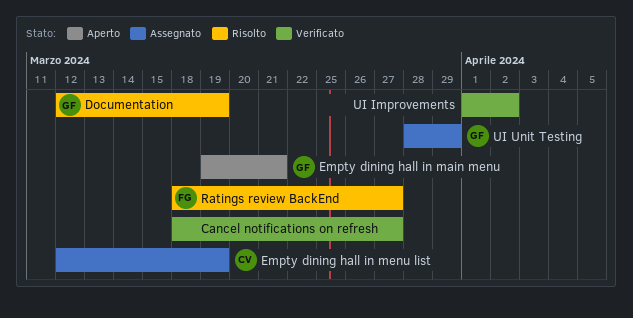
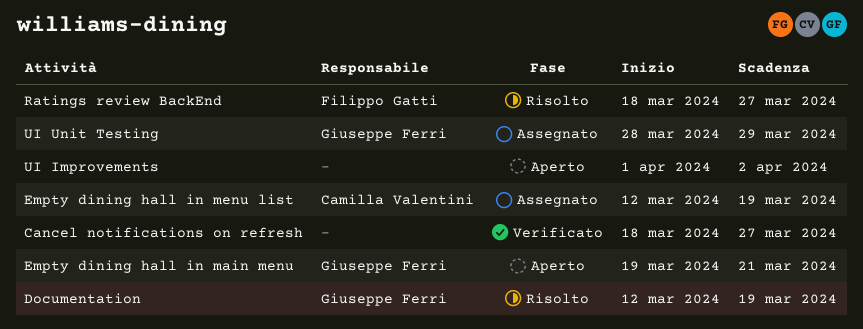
UI Improvements, status: Verificato -> Aperto

